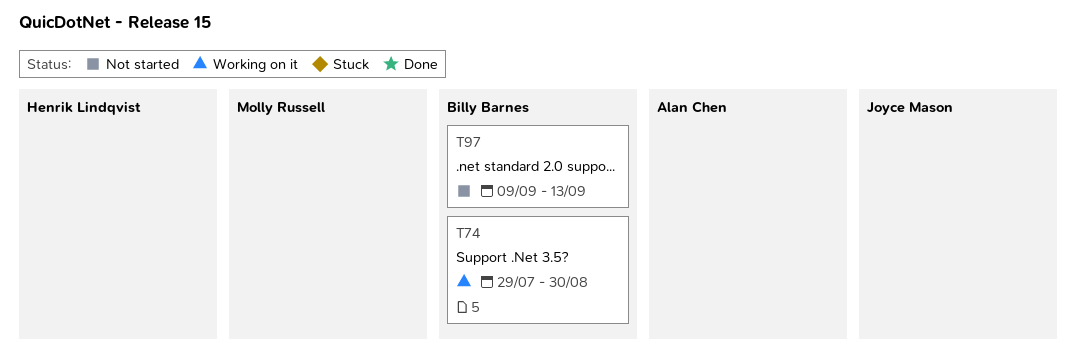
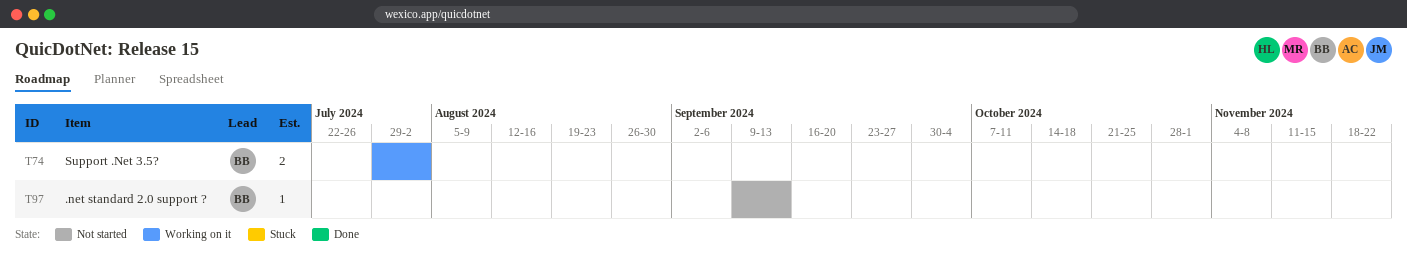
T74, due: Aug 30 -> Aug 2

